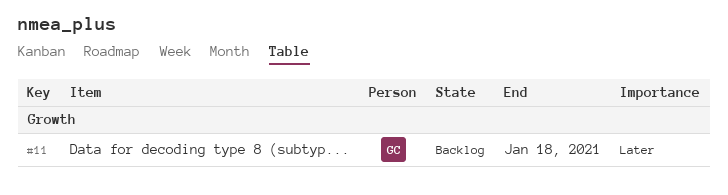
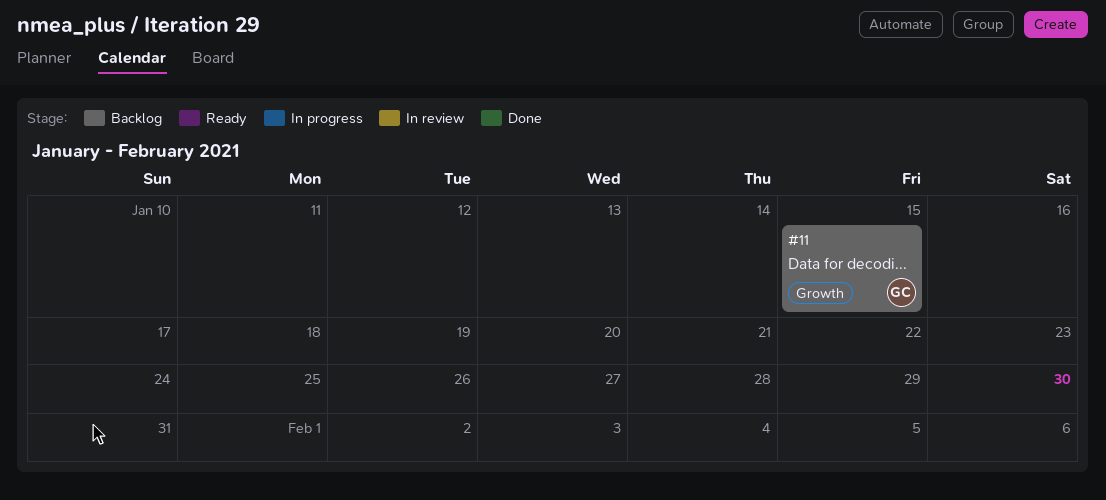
#11, due: Jan 18 -> Jan 15

